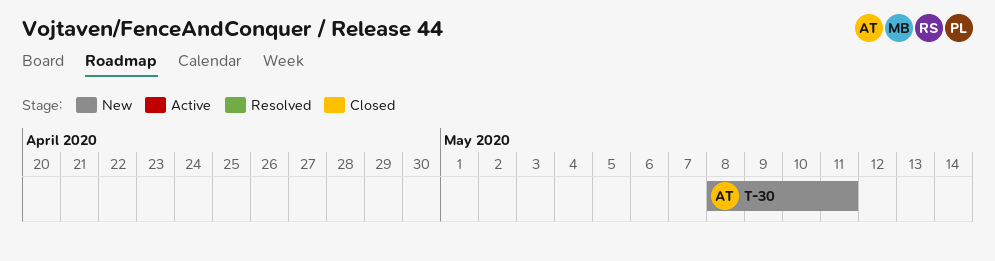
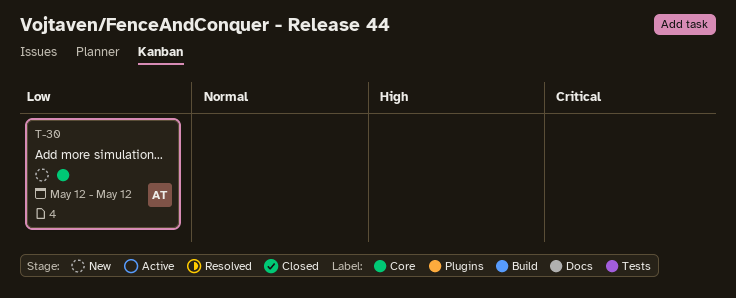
T-30, start: May 8 -> May 12
T-30, due: May 11 -> May 12

